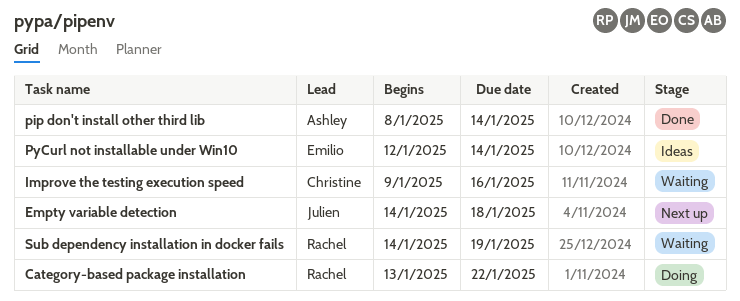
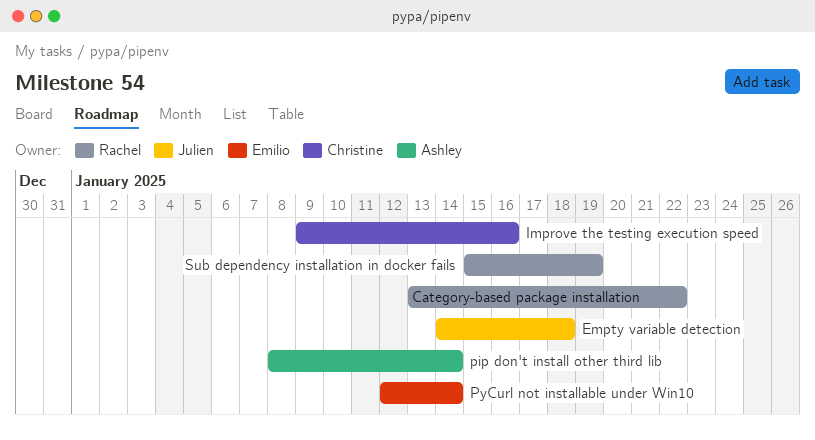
Sub dependency installation in docker fails, start: Jan 14 -> Jan 15

